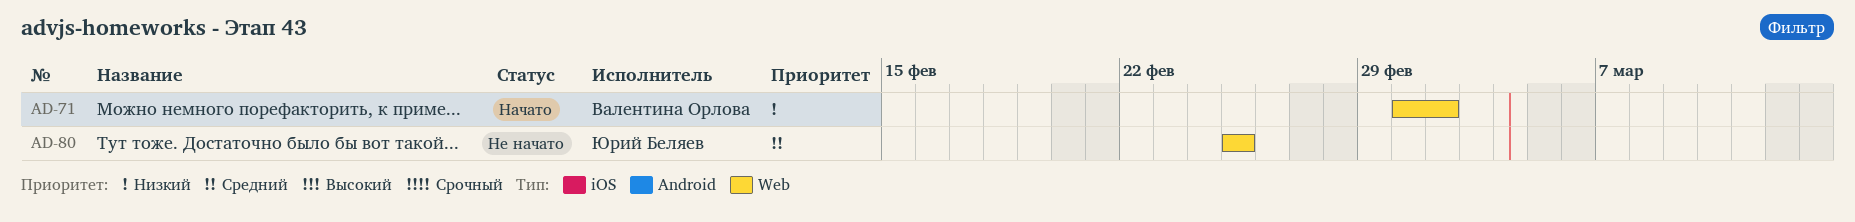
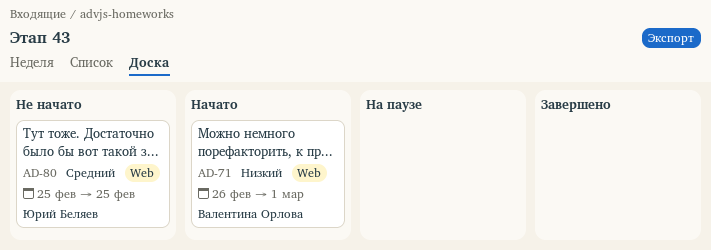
AD-71, start: Mar 1 -> Feb 26
AD-71, due: Mar 2 -> Mar 1

